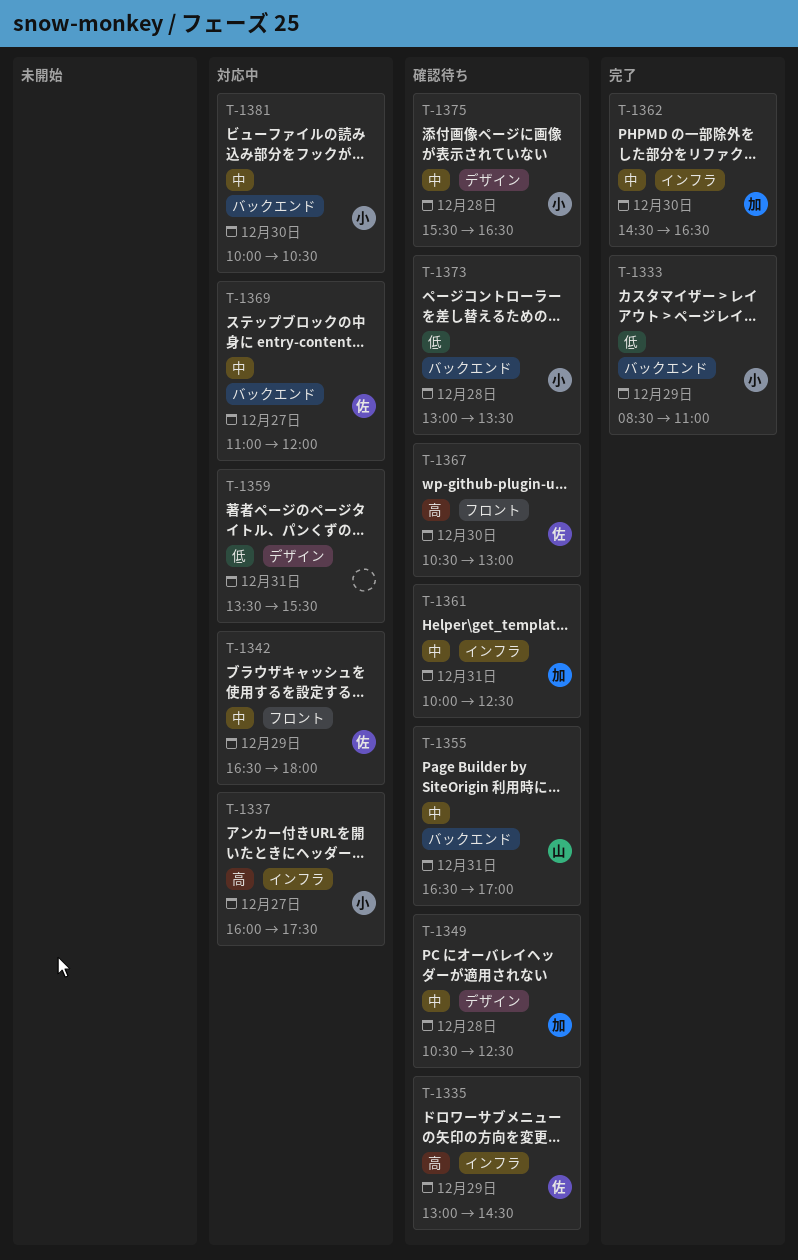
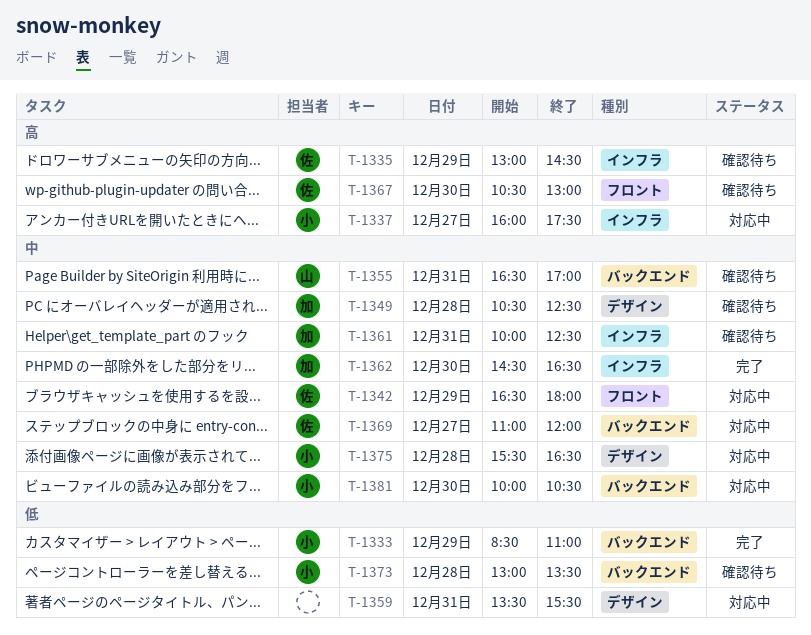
T-1375, status: 確認待ち -> 対応中

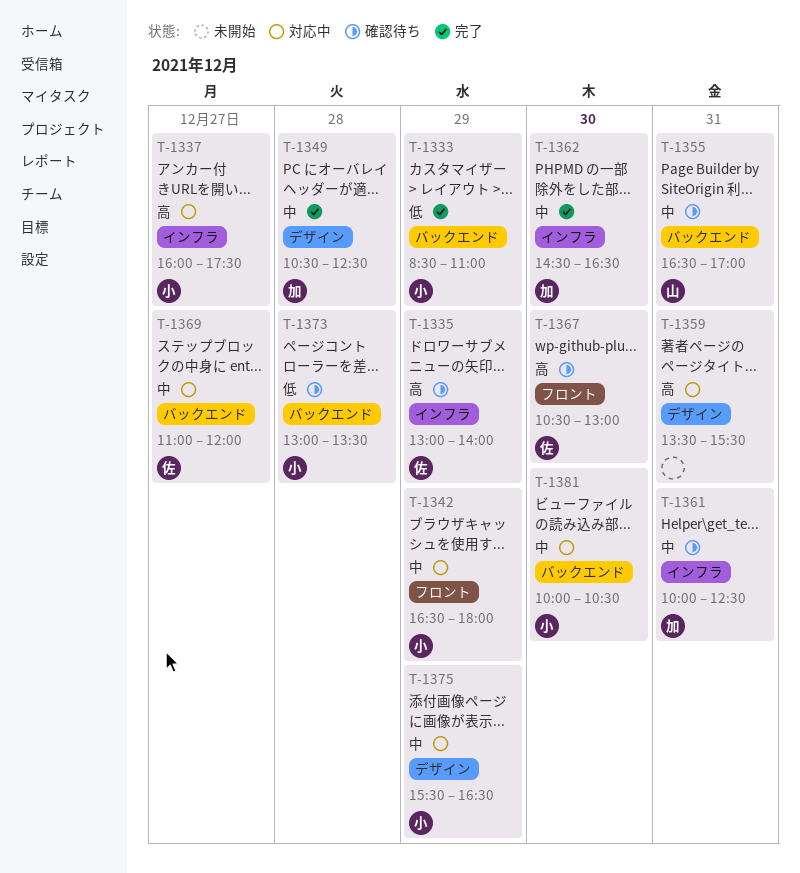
T-1335, ends: 14:30 -> 14:00
T-1342, owner: 佐 -> 小
T-1349, status: 確認待ち -> 完了
T-1359, priority: 低 -> 高
T-1375, day: Dec 28 -> Dec 29

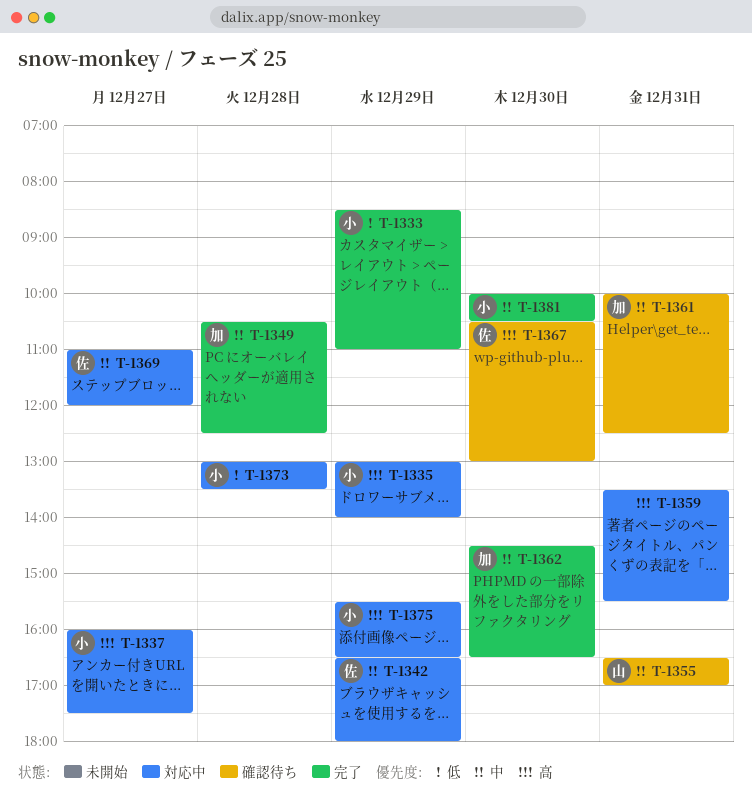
T-1335, status: 確認待ち -> 対応中
T-1335, owner: 佐 -> 小
T-1342, owner: 小 -> 佐
T-1373, status: 確認待ち -> 対応中
T-1375, priority: 中 -> 高
T-1381, status: 対応中 -> 完了

